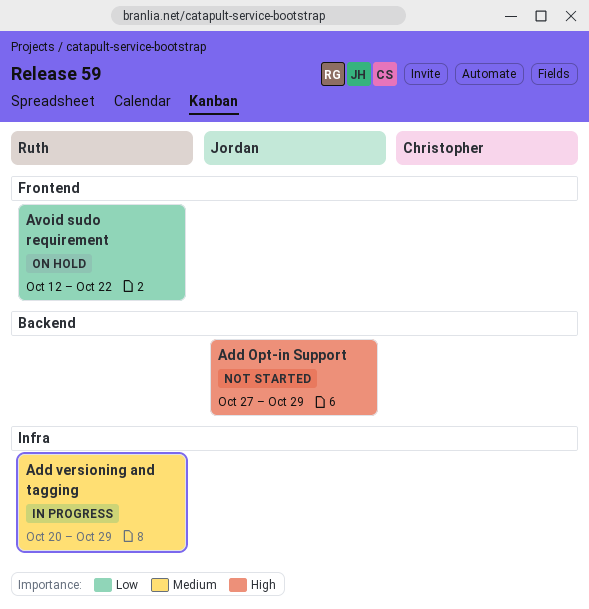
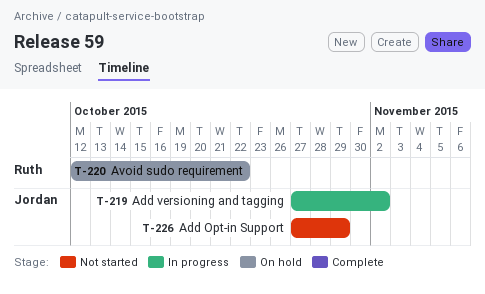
Add versioning and tagging, owner: Ruth -> Jordan
Add versioning and tagging, start: Oct 20 -> Oct 27
Add versioning and tagging, due: Oct 29 -> Nov 2

